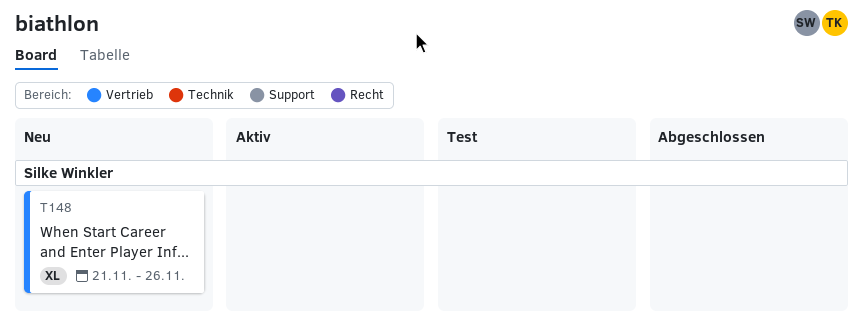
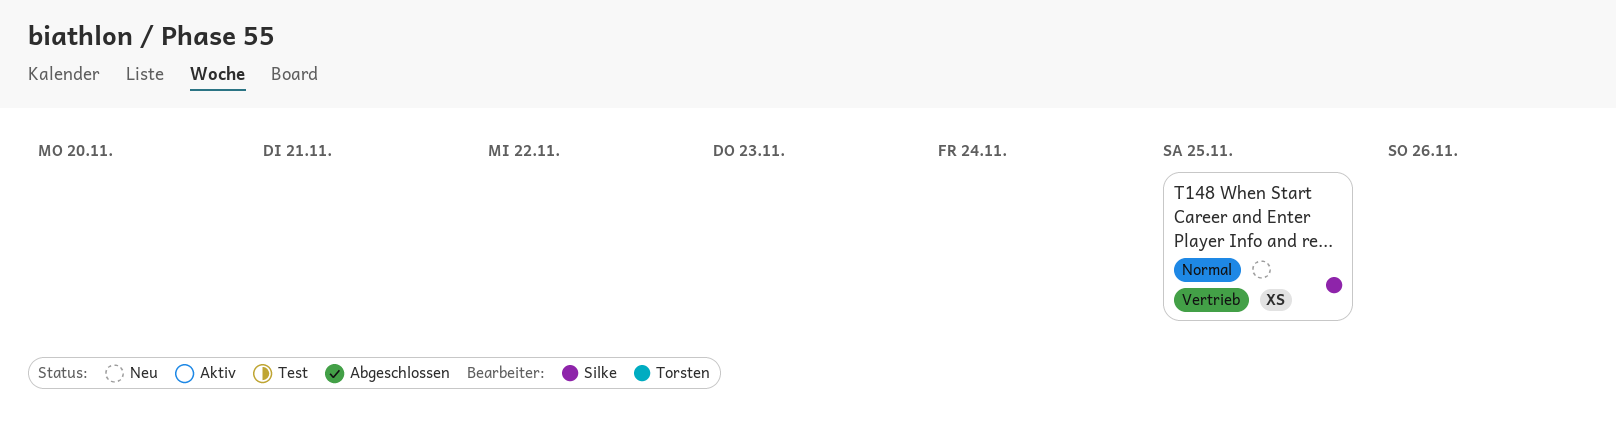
T148, estimate: XL -> XS
T148, due: Nov 26 -> Nov 25

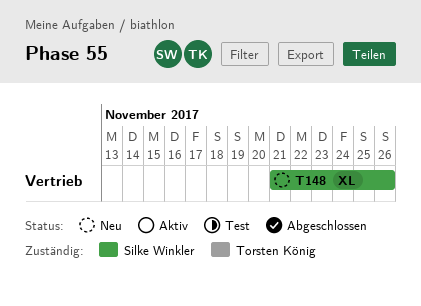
T148, estimate: XS -> XL
T148, due: Nov 25 -> Nov 26

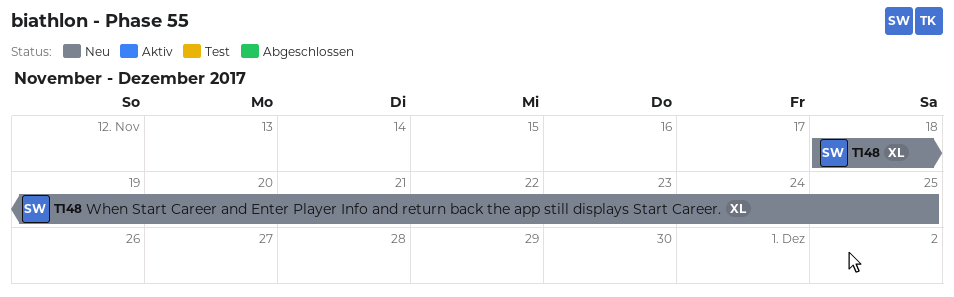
T148, start: Nov 21 -> Nov 18
T148, due: Nov 26 -> Nov 25

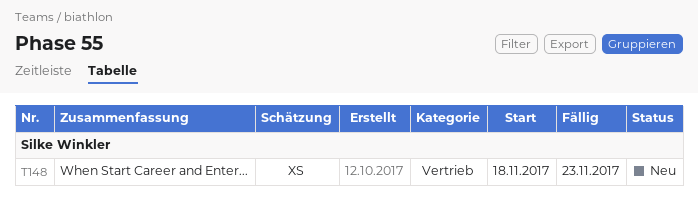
T148, estimate: XL -> XS
T148, due: Nov 25 -> Nov 23

